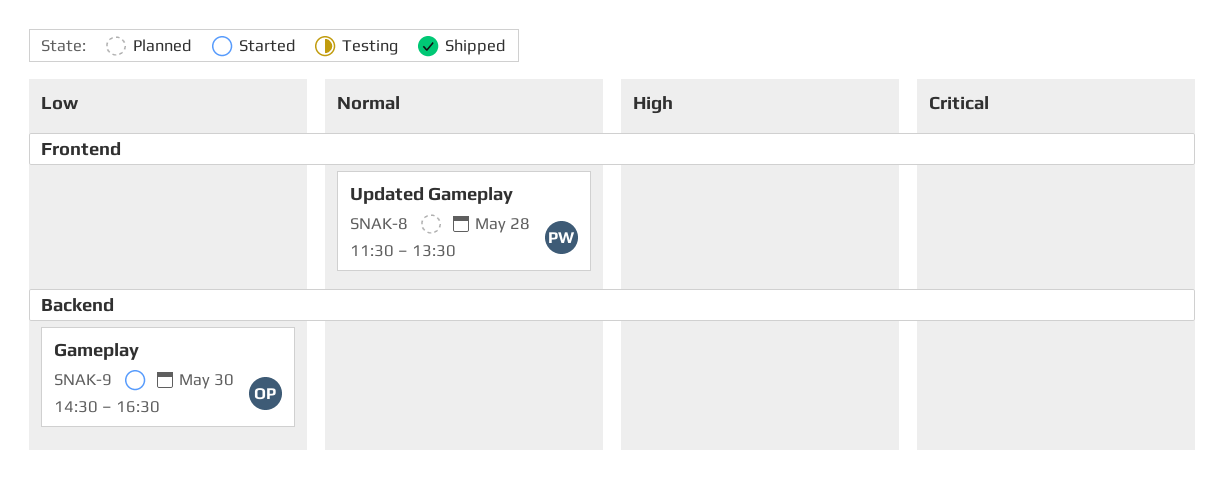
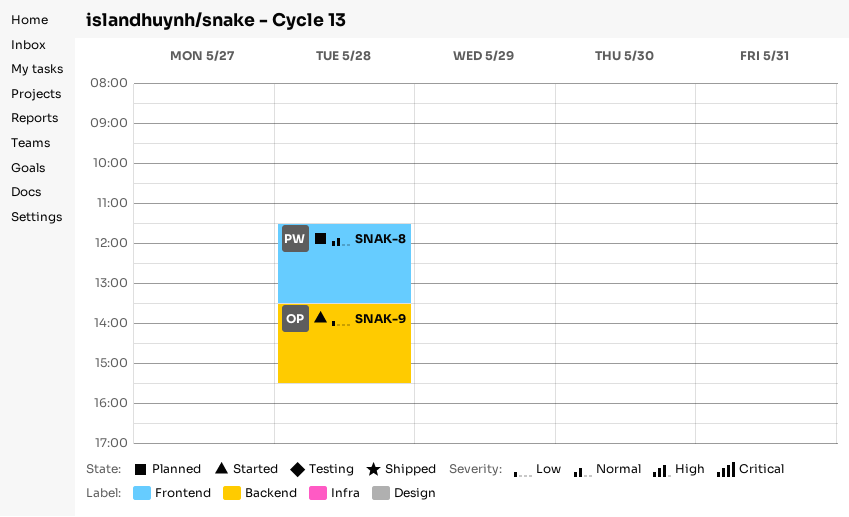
SNAK-9, day: May 30 -> May 28
SNAK-9, begins: 14:30 -> 13:30
SNAK-9, ends: 16:30 -> 15:30

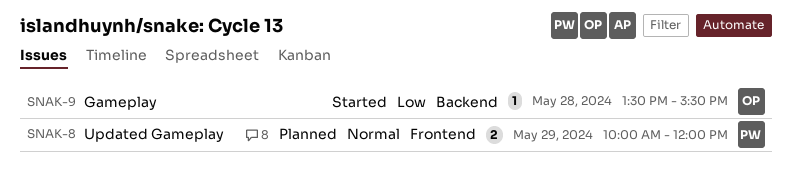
SNAK-8, day: May 28 -> May 29
SNAK-8, begins: 11:30 -> 10:00
SNAK-8, ends: 13:30 -> 12:00

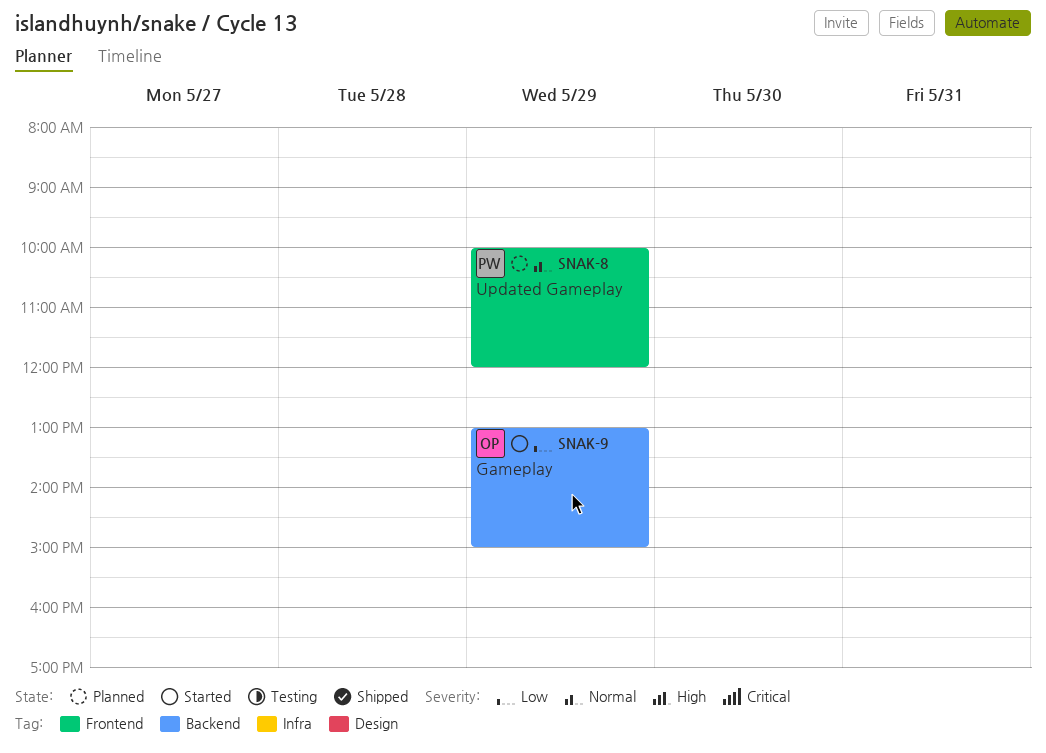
SNAK-9, day: May 28 -> May 29
SNAK-9, begins: 13:30 -> 13:00
SNAK-9, ends: 15:30 -> 15:00

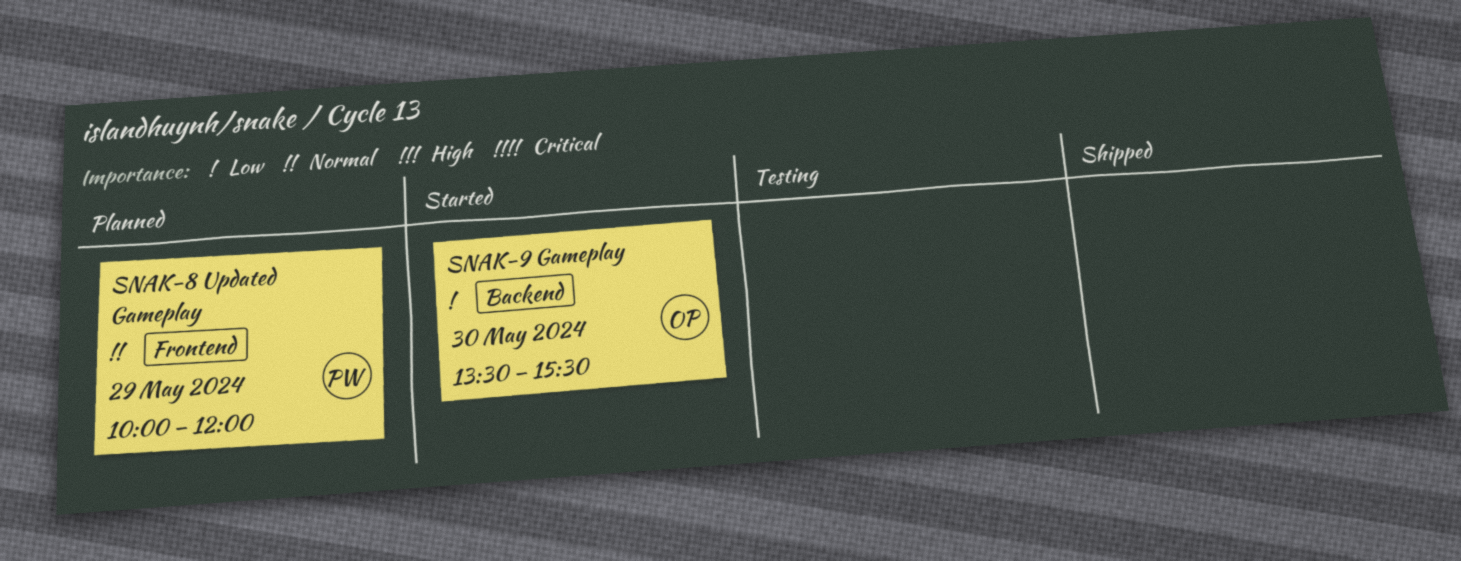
SNAK-9, day: May 29 -> May 30
SNAK-9, begins: 13:00 -> 13:30
SNAK-9, ends: 15:00 -> 15:30

